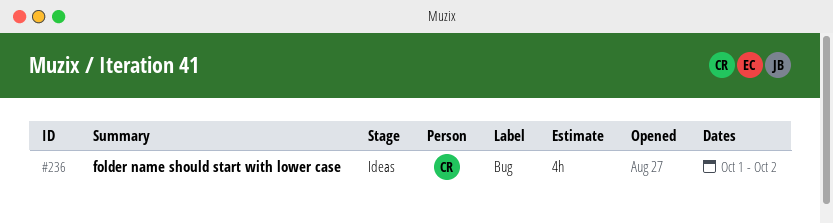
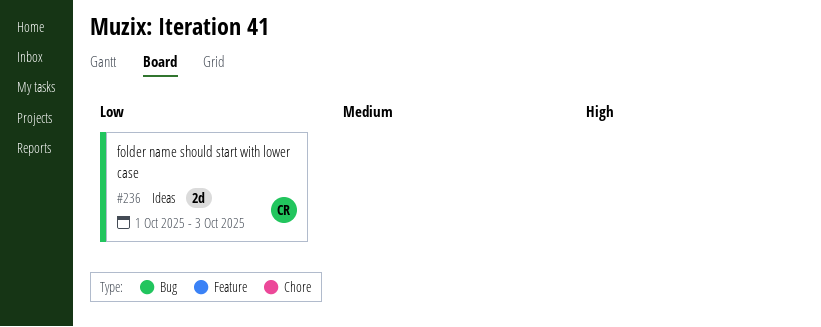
#236, estimate: 4h -> 2d
#236, due: Oct 2 -> Oct 3

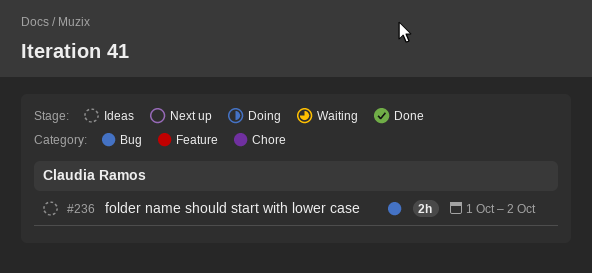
#236, estimate: 2d -> 2h
#236, due: Oct 3 -> Oct 2

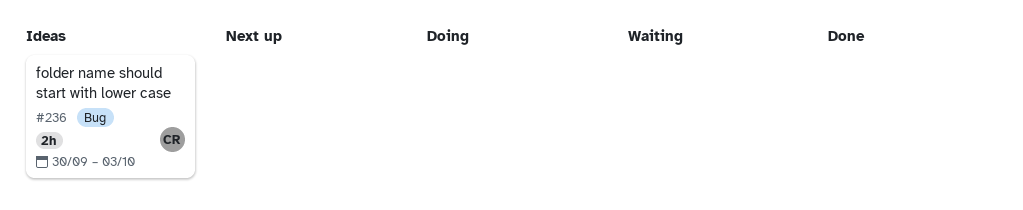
#236, start: Oct 1 -> Sep 30
#236, due: Oct 2 -> Oct 3

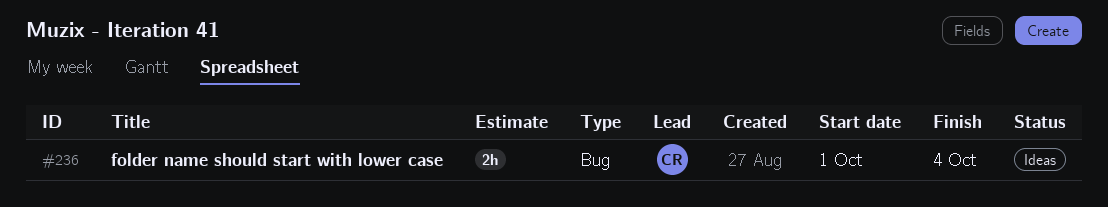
#236, start: Sep 30 -> Oct 1
#236, due: Oct 3 -> Oct 4

